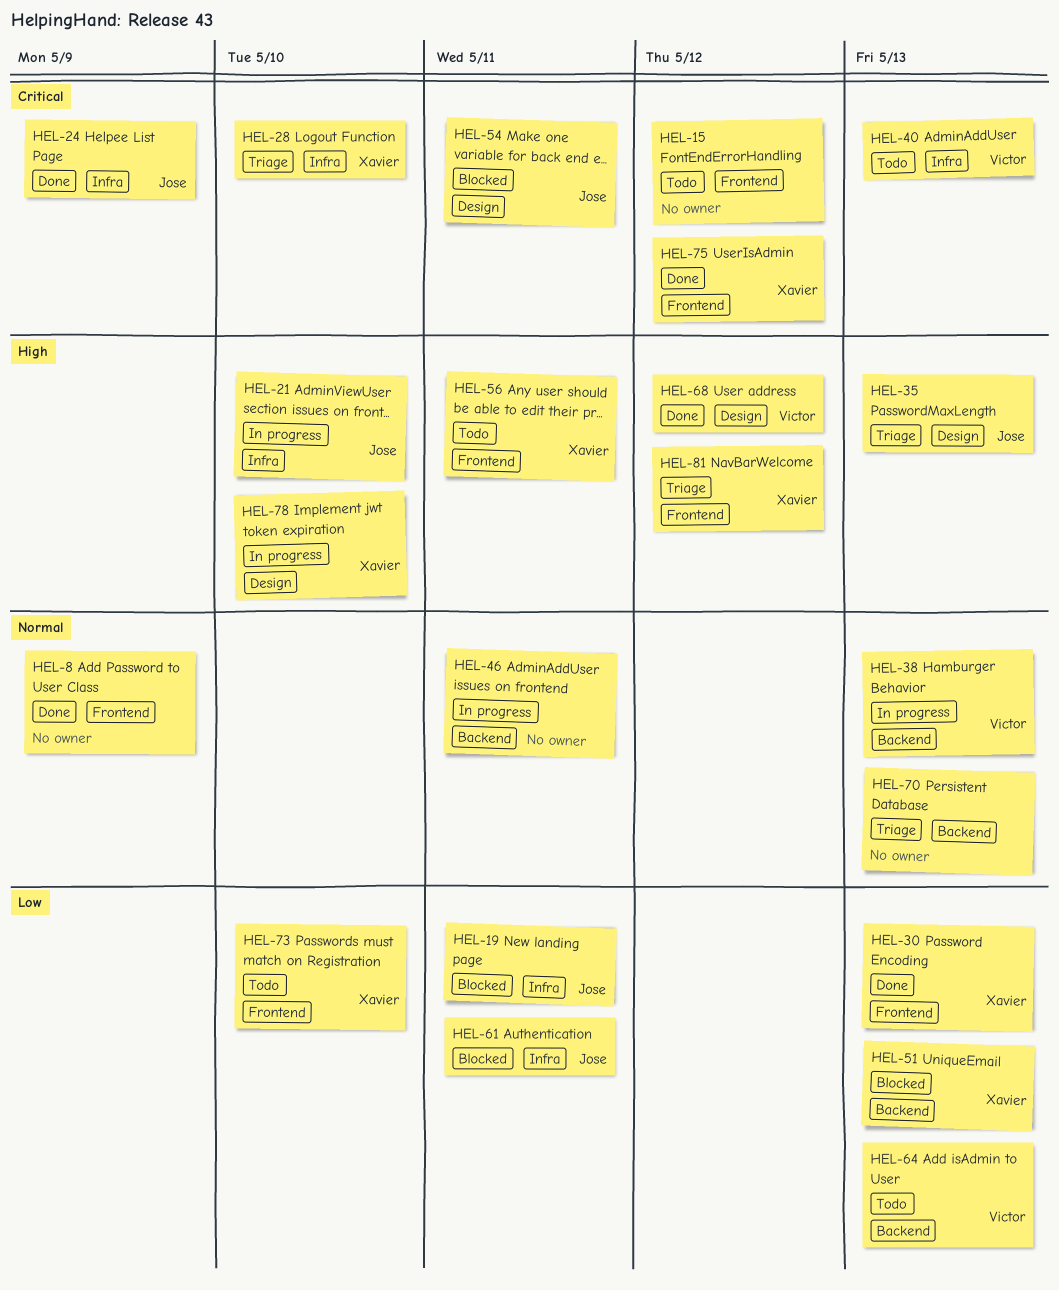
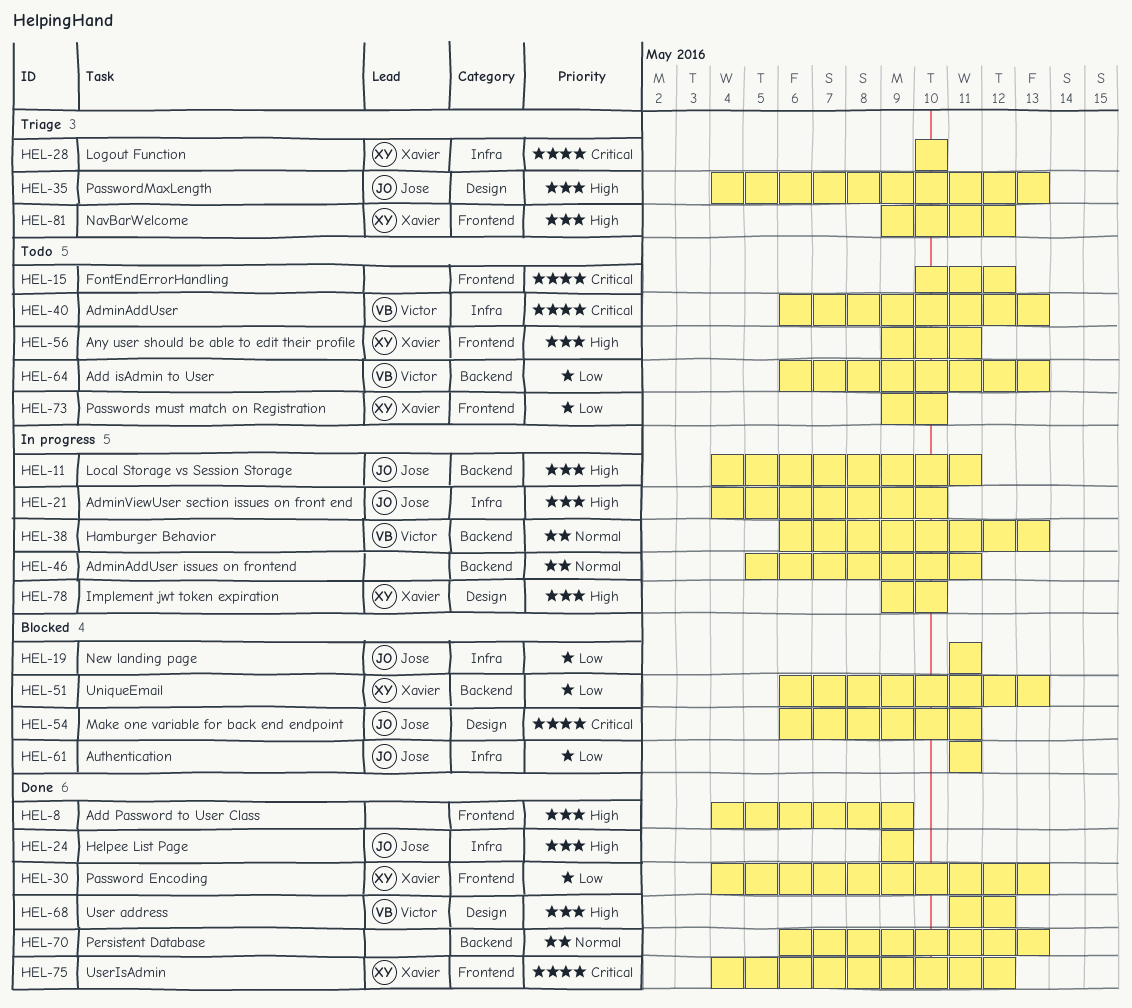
HEL-8, priority: Normal -> High
HEL-11: none -> present
HEL-24, priority: Critical -> High
HEL-70, status: Triage -> Done

